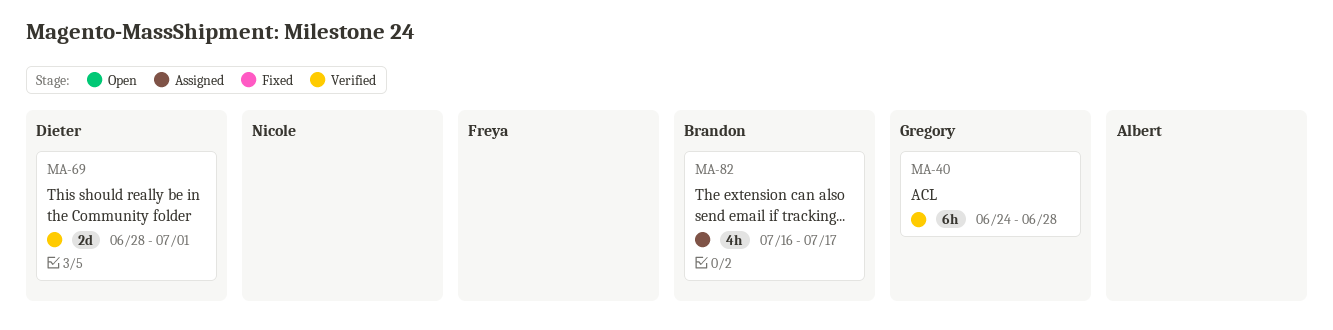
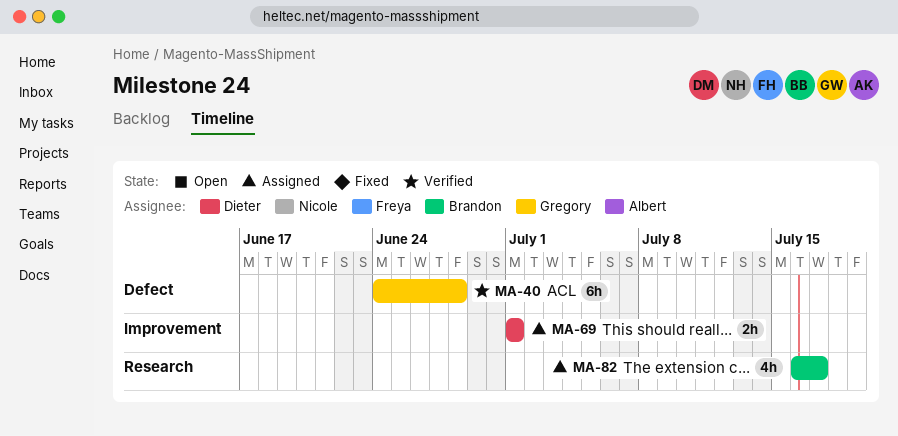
MA-69, status: Verified -> Assigned
MA-69, estimate: 2d -> 2h
MA-69, start: Jun 28 -> Jul 1

